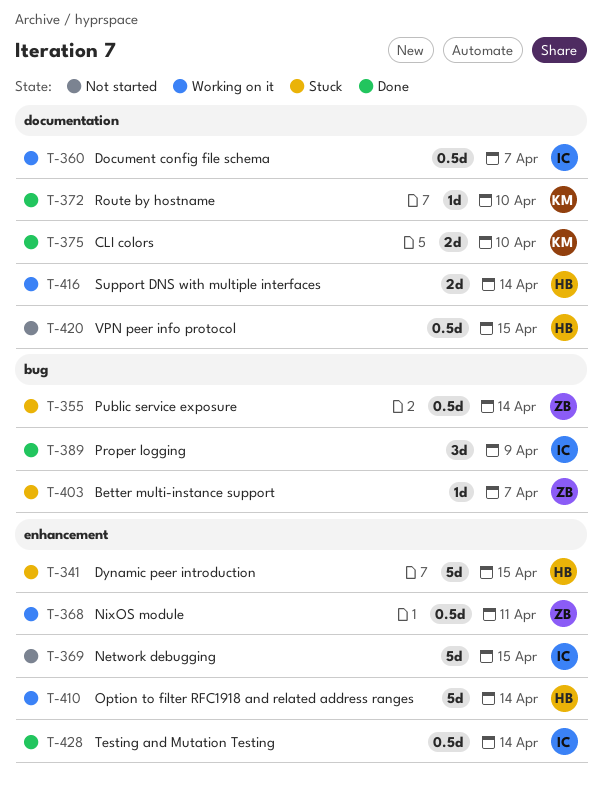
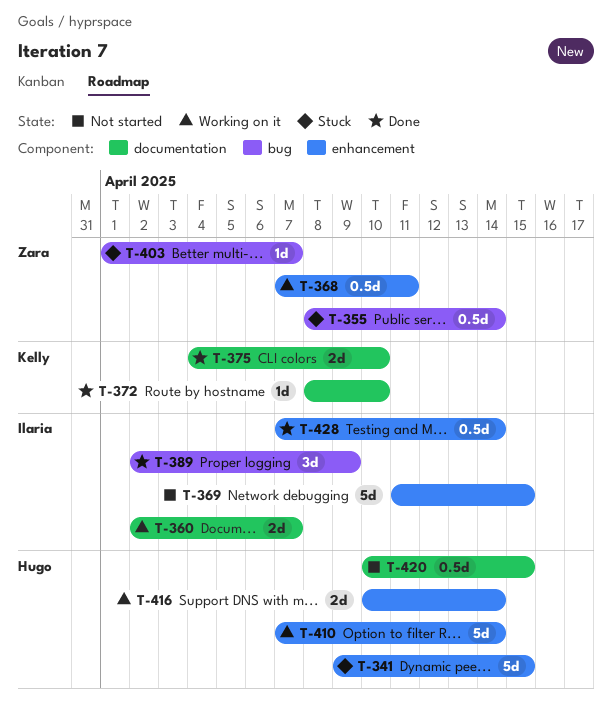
T-360, estimate: 0.5d -> 2d
T-416, label: documentation -> enhancement

